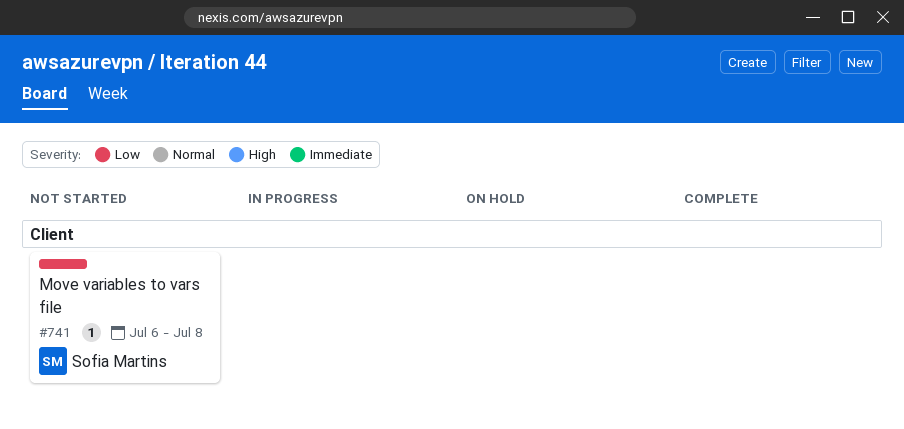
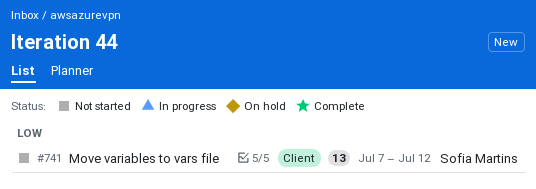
#741, estimate: 1 -> 13
#741, start: Jul 6 -> Jul 7
#741, due: Jul 8 -> Jul 12

